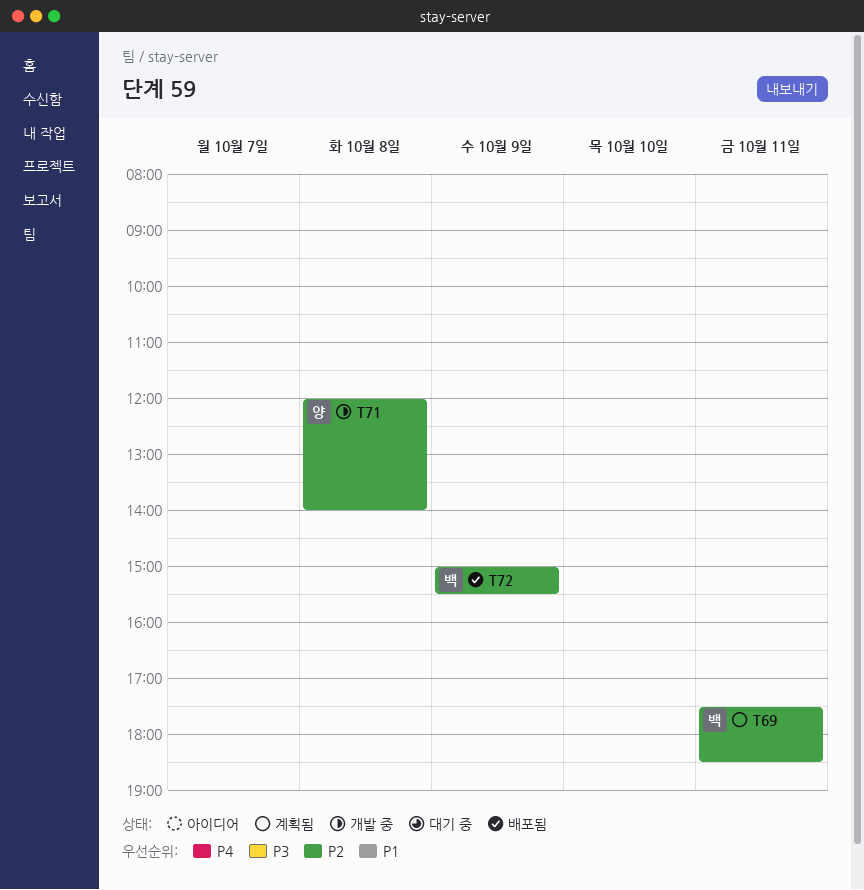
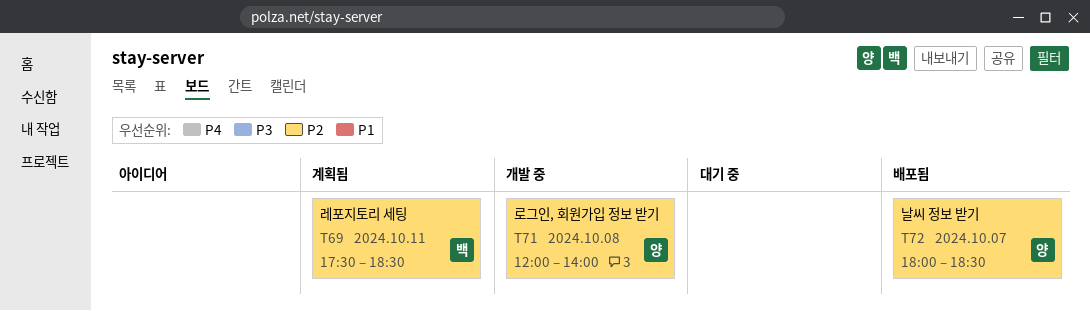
T72, owner: 백 -> 양
T72, day: Oct 9 -> Oct 7
T72, begins: 15:00 -> 18:00
T72, ends: 15:30 -> 18:30

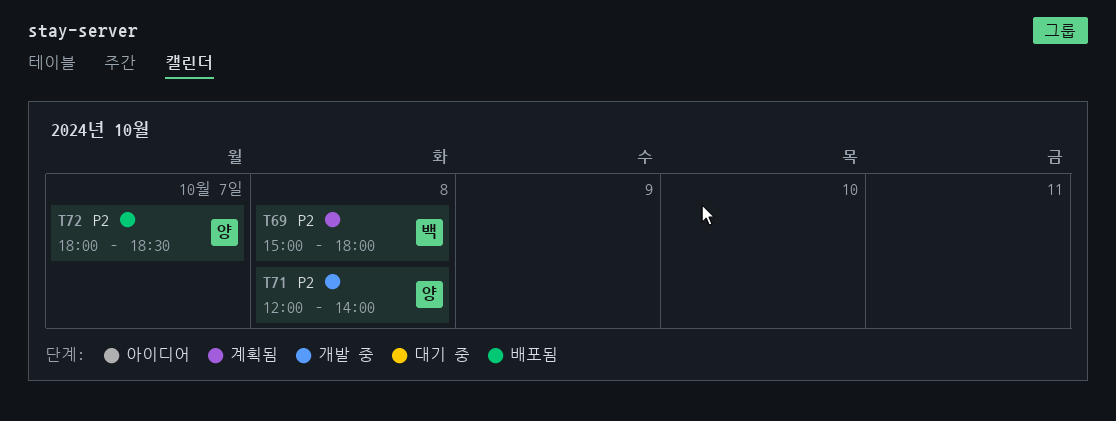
T69, day: Oct 11 -> Oct 8
T69, begins: 17:30 -> 15:00
T69, ends: 18:30 -> 18:00

